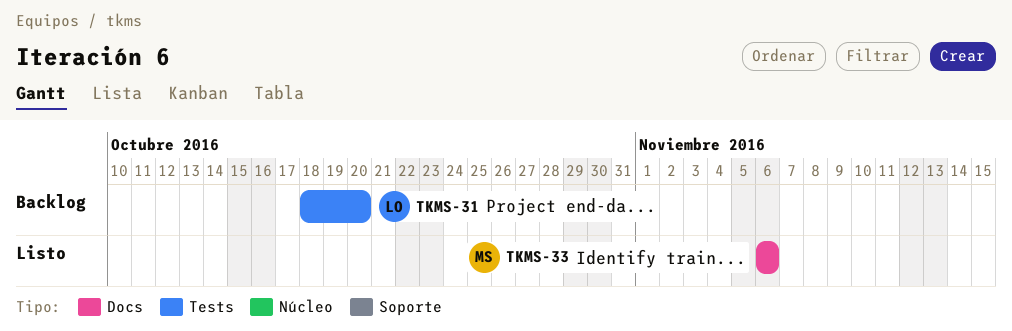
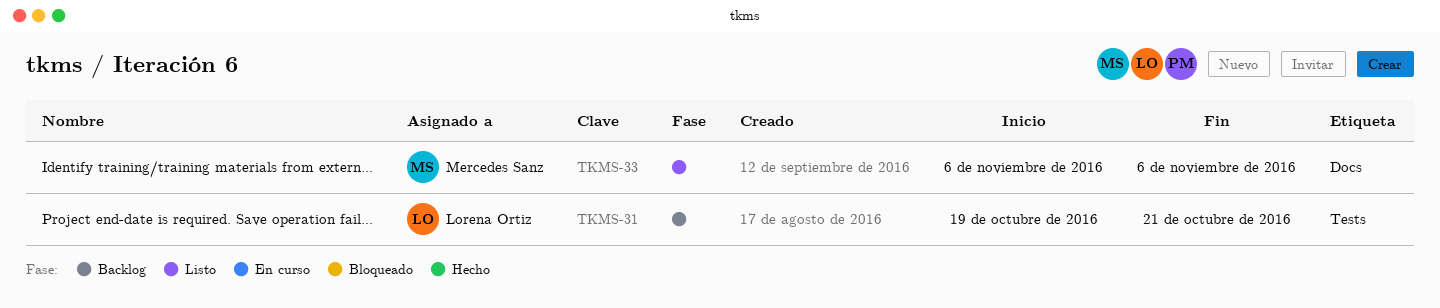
TKMS-31, start: Oct 18 -> Oct 19
TKMS-31, due: Oct 20 -> Oct 21

